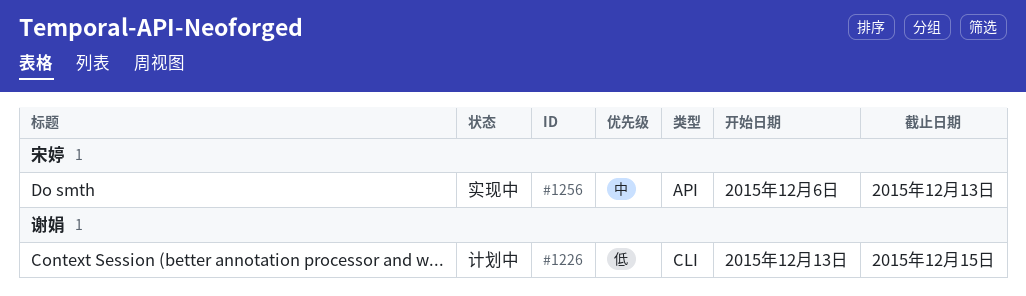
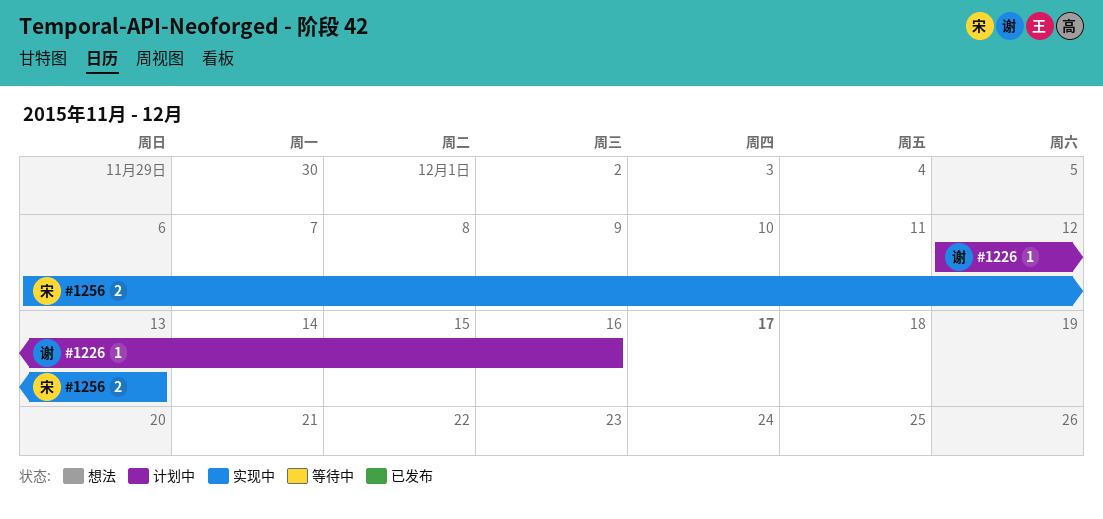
#1226, start: Dec 13 -> Dec 12
#1226, due: Dec 15 -> Dec 16

